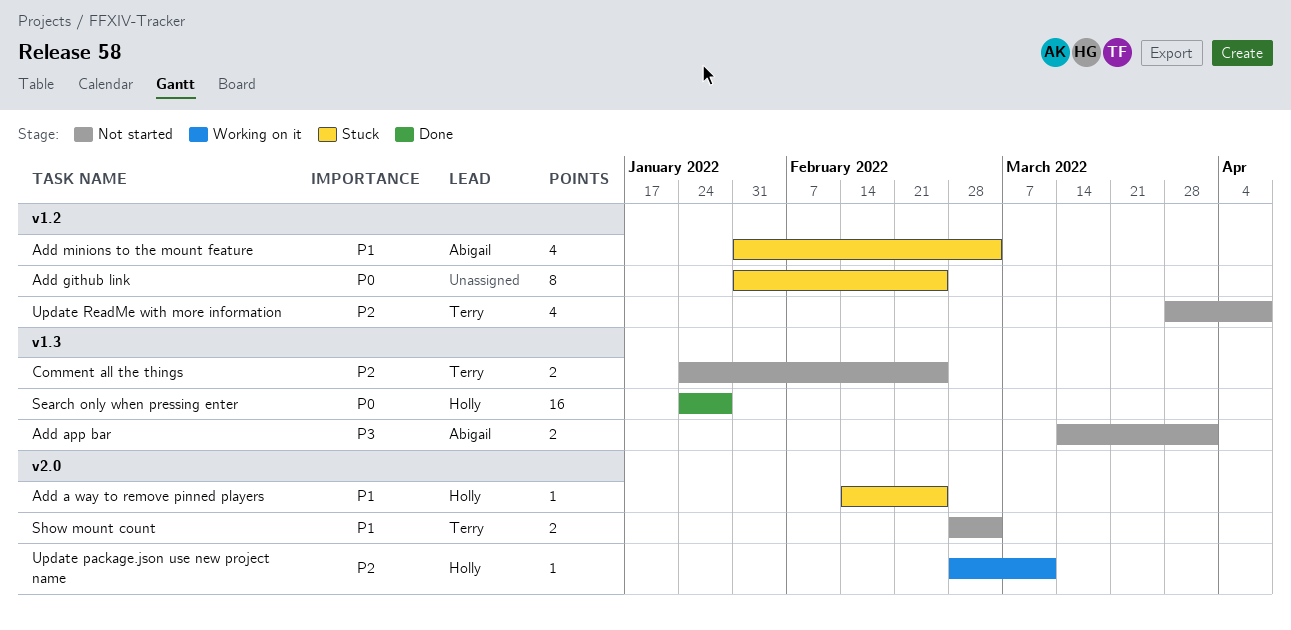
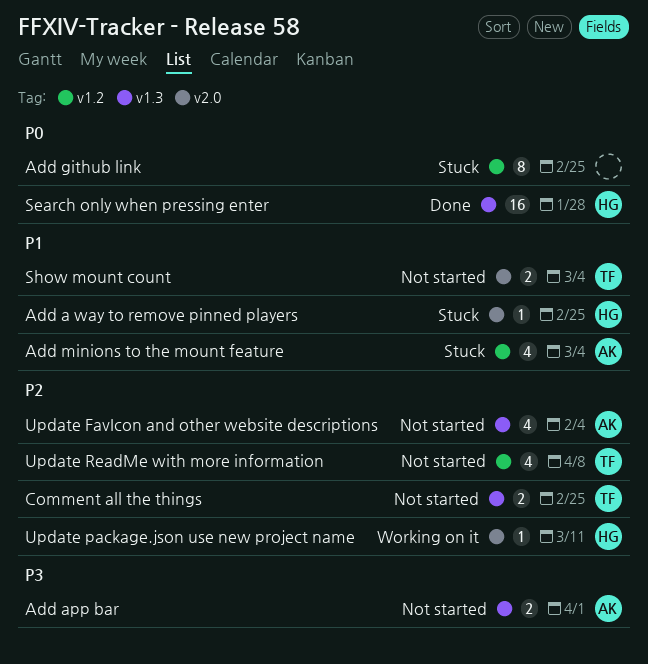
Update FavIcon and other website descriptions: none -> present

